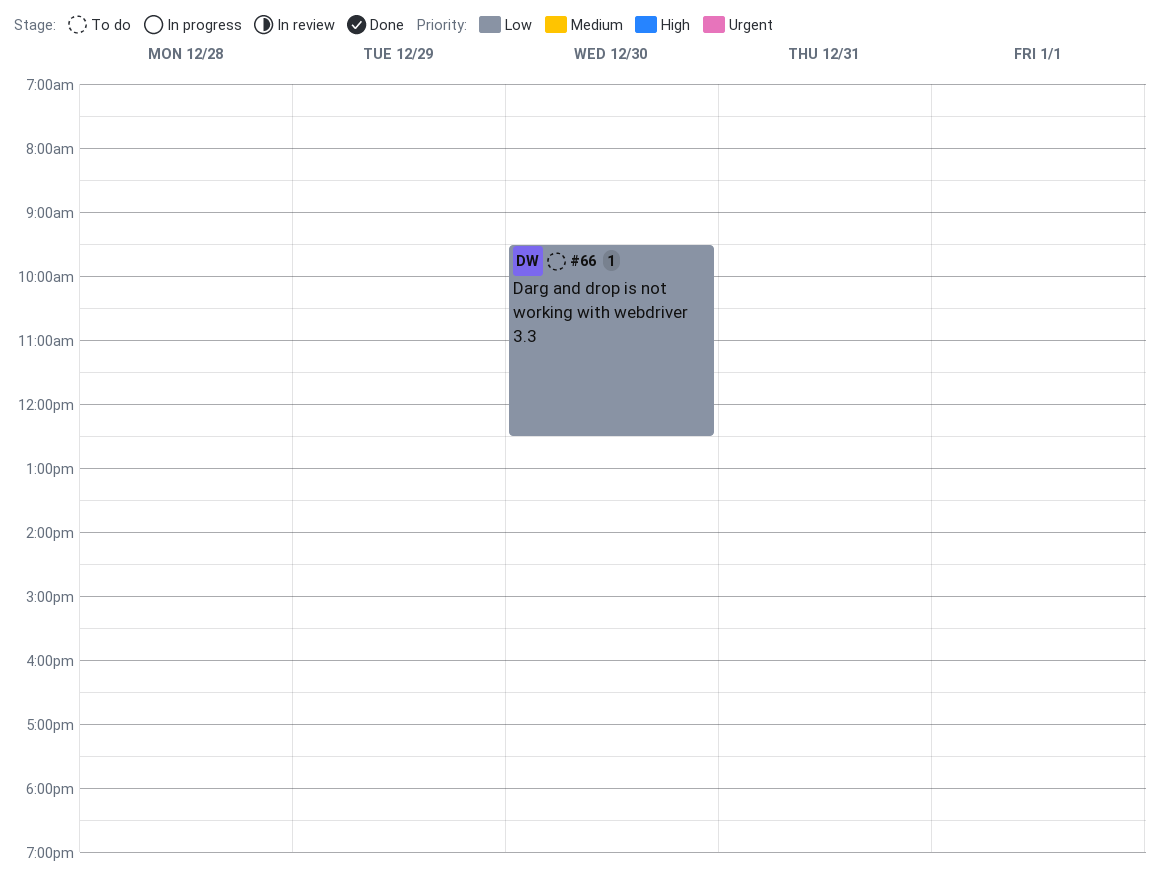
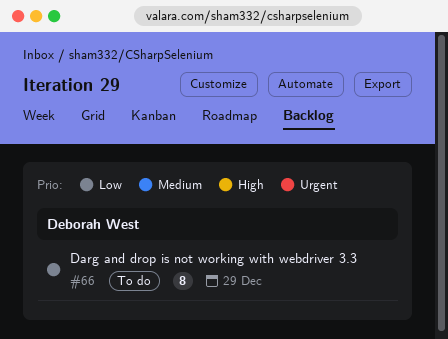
#66, estimate: 1 -> 8
#66, day: Dec 30 -> Dec 29

